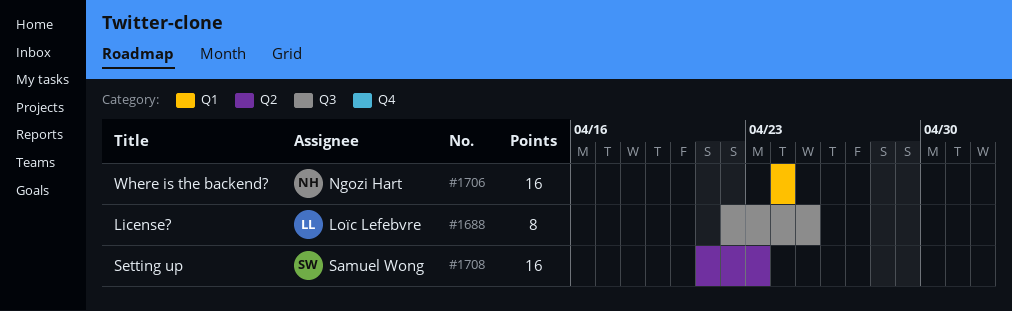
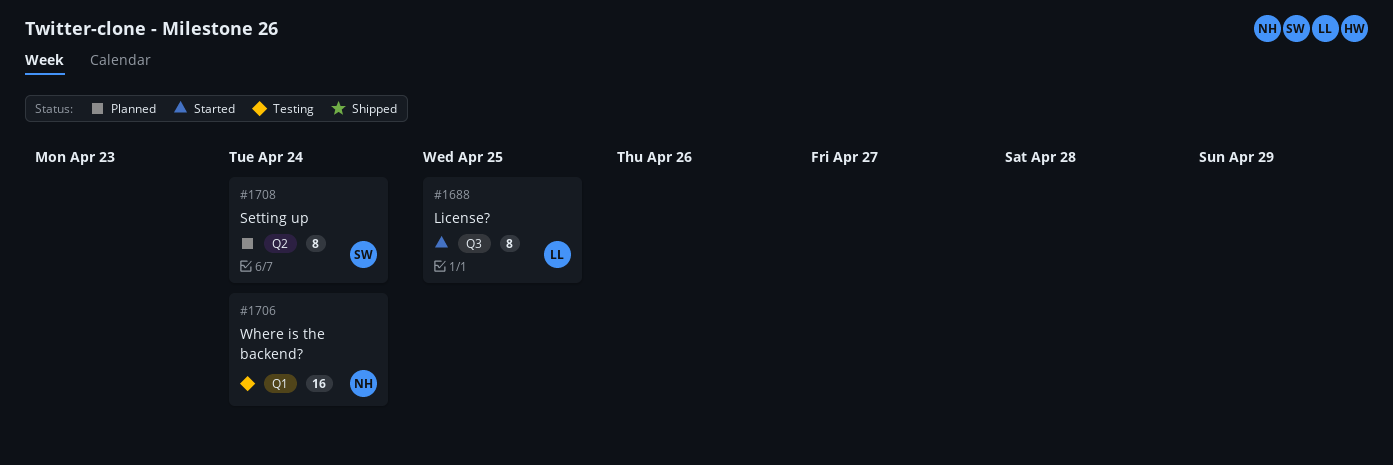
#1708, estimate: 16 -> 8
#1708, due: Apr 23 -> Apr 24

